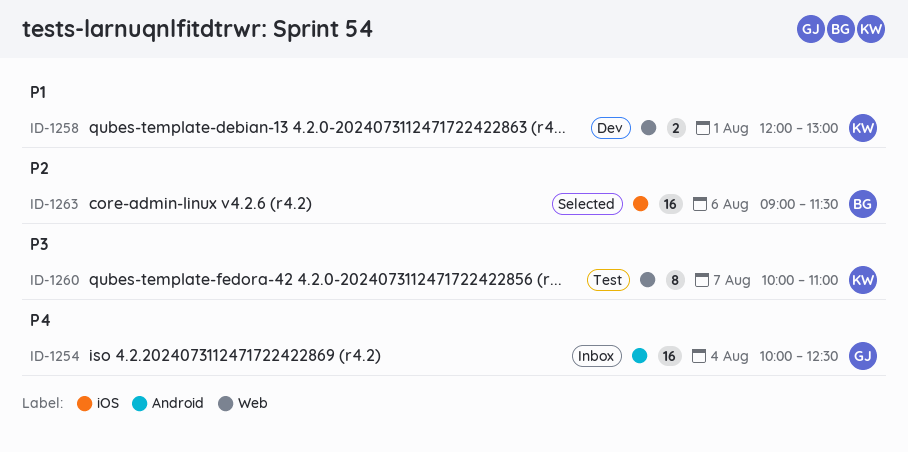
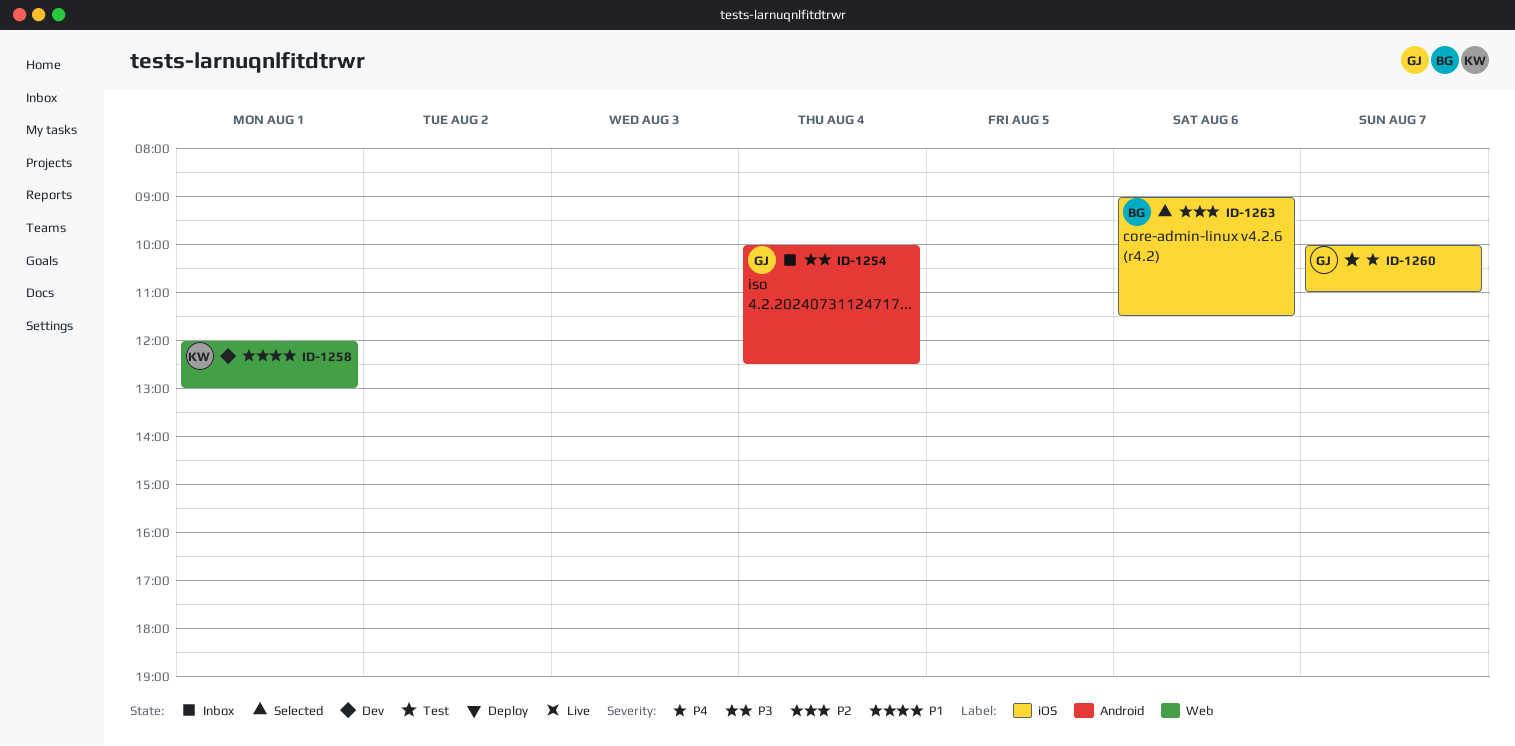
ID-1254, priority: P4 -> P3
ID-1260, owner: KW -> GJ
ID-1260, priority: P3 -> P4
ID-1260, label: Web -> iOS

